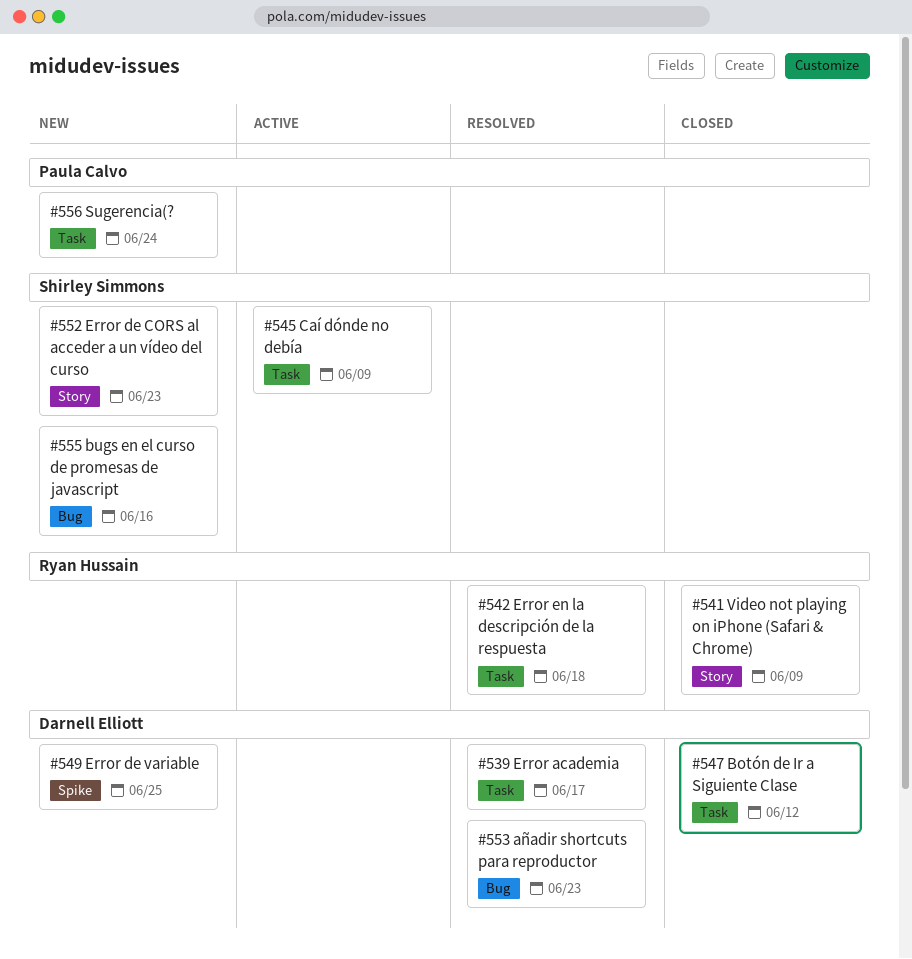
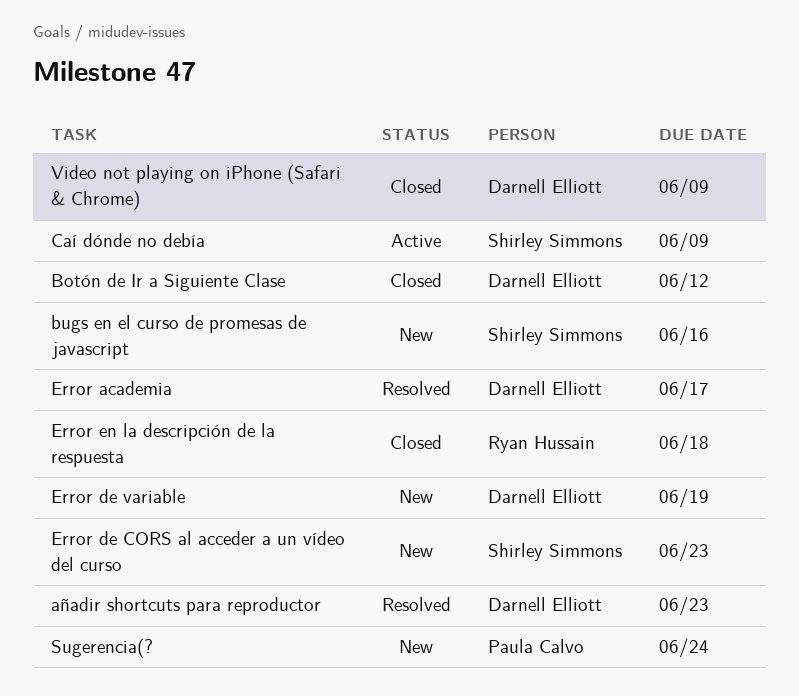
Error de variable, due: Jun 25 -> Jun 19
Error en la descripción de la respuesta, status: Resolved -> Closed
Video not playing on iPhone (Safari & Chrome), owner: Ryan Hussain -> Darnell Elliott

